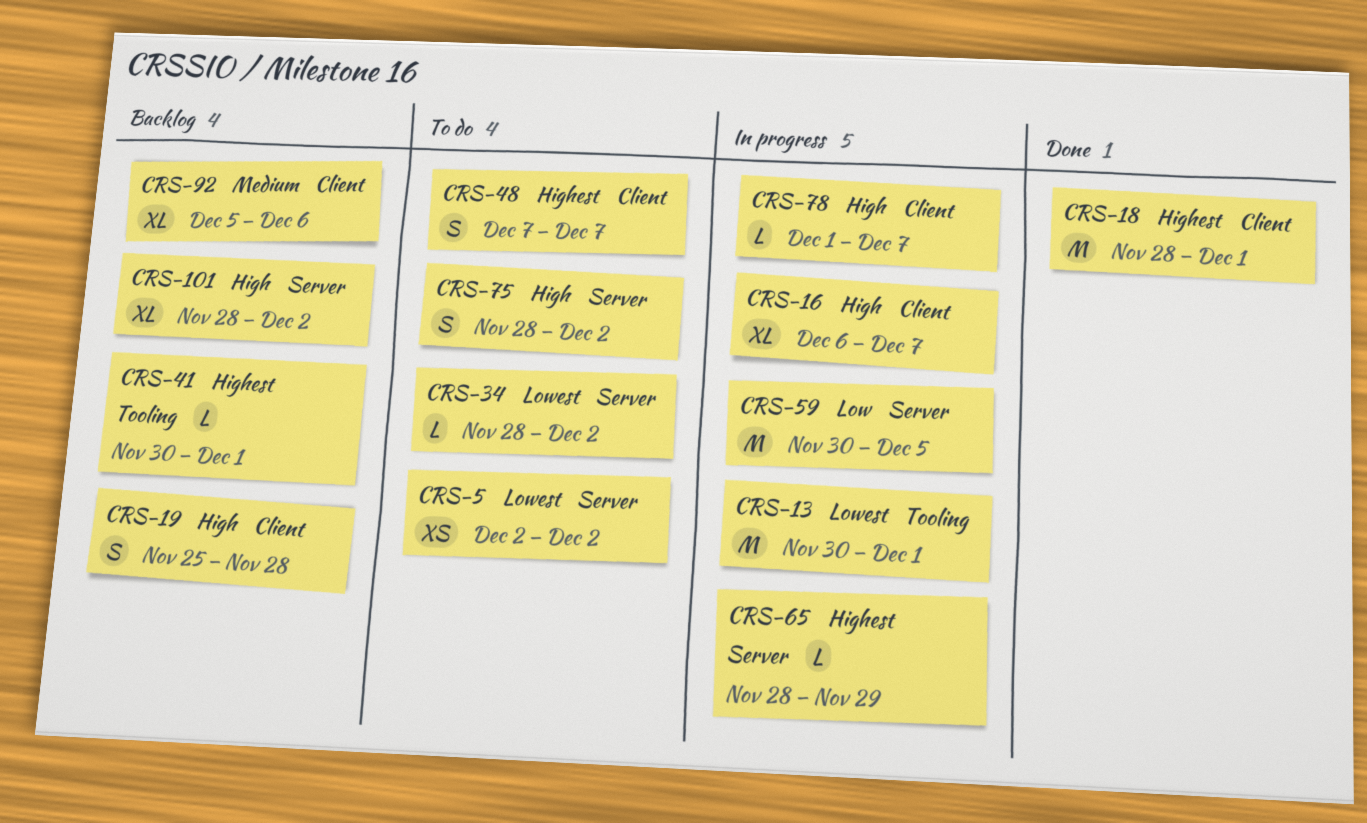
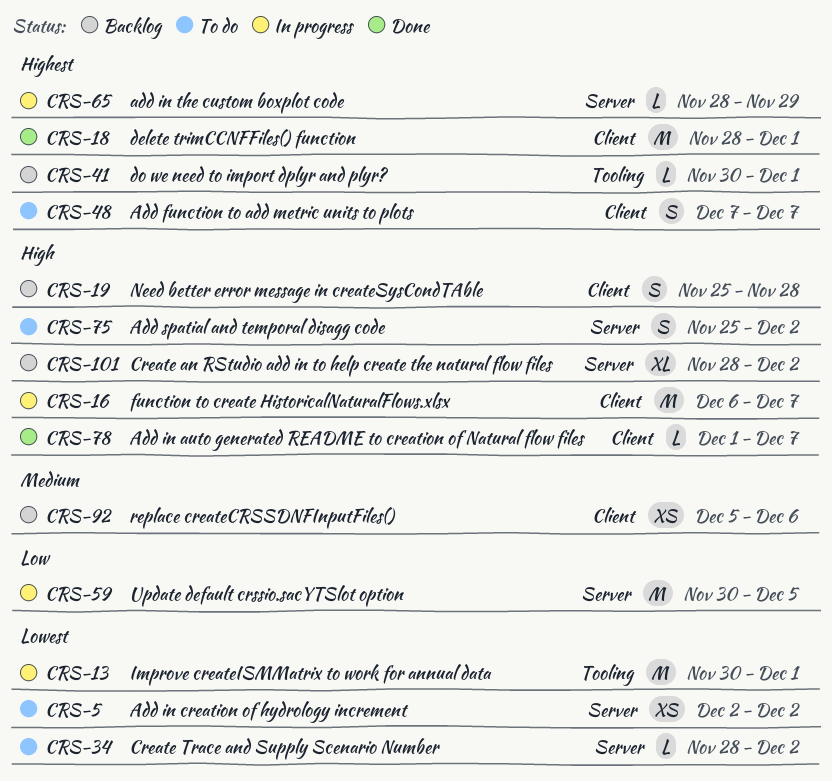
CRS-16, estimate: XL -> M
CRS-75, start: Nov 28 -> Nov 25
CRS-78, status: In progress -> Done
CRS-92, estimate: XL -> XS

